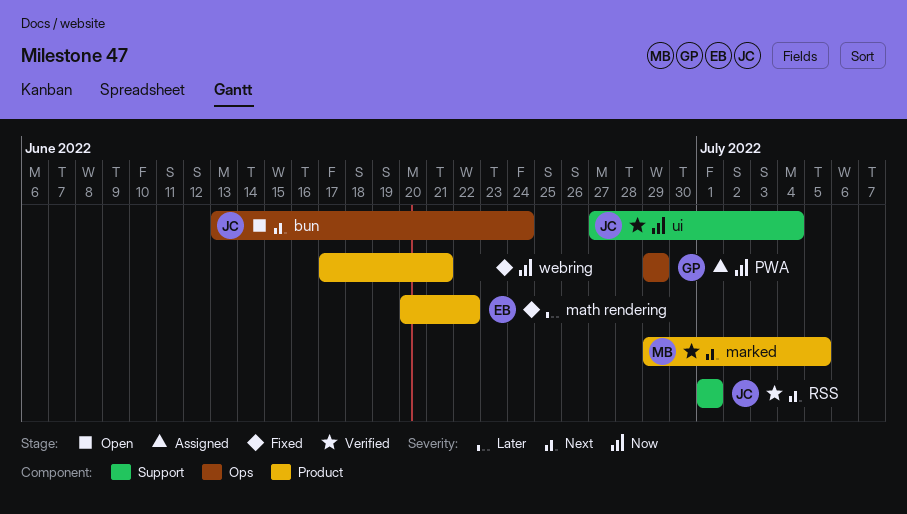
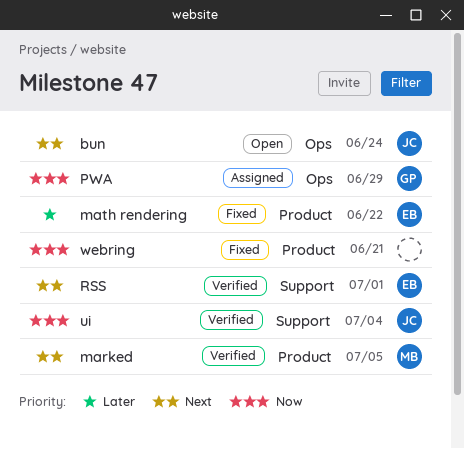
RSS, owner: JC -> EB

